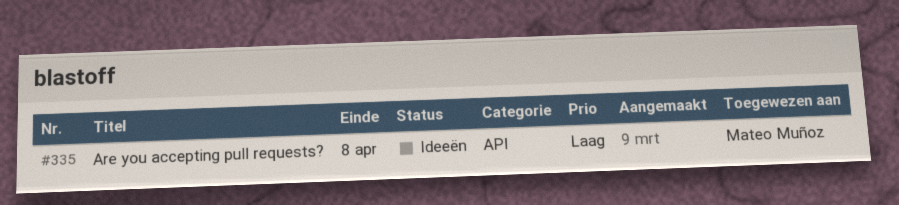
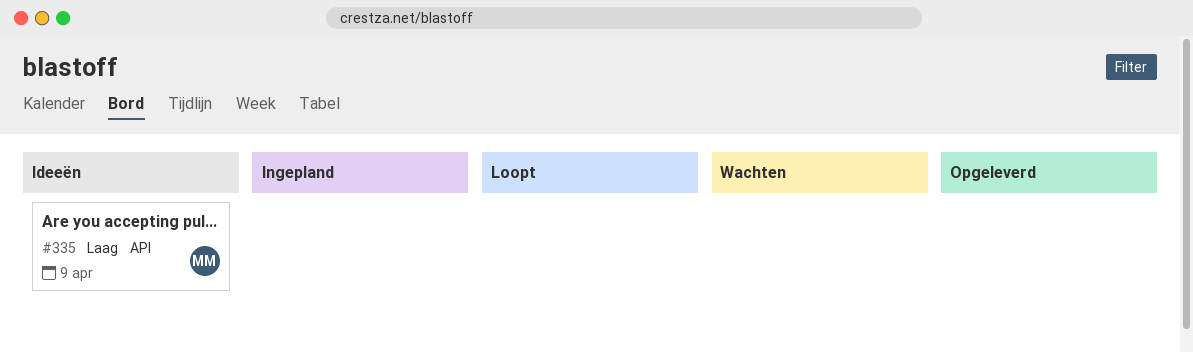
#335, due: Apr 8 -> Apr 9

